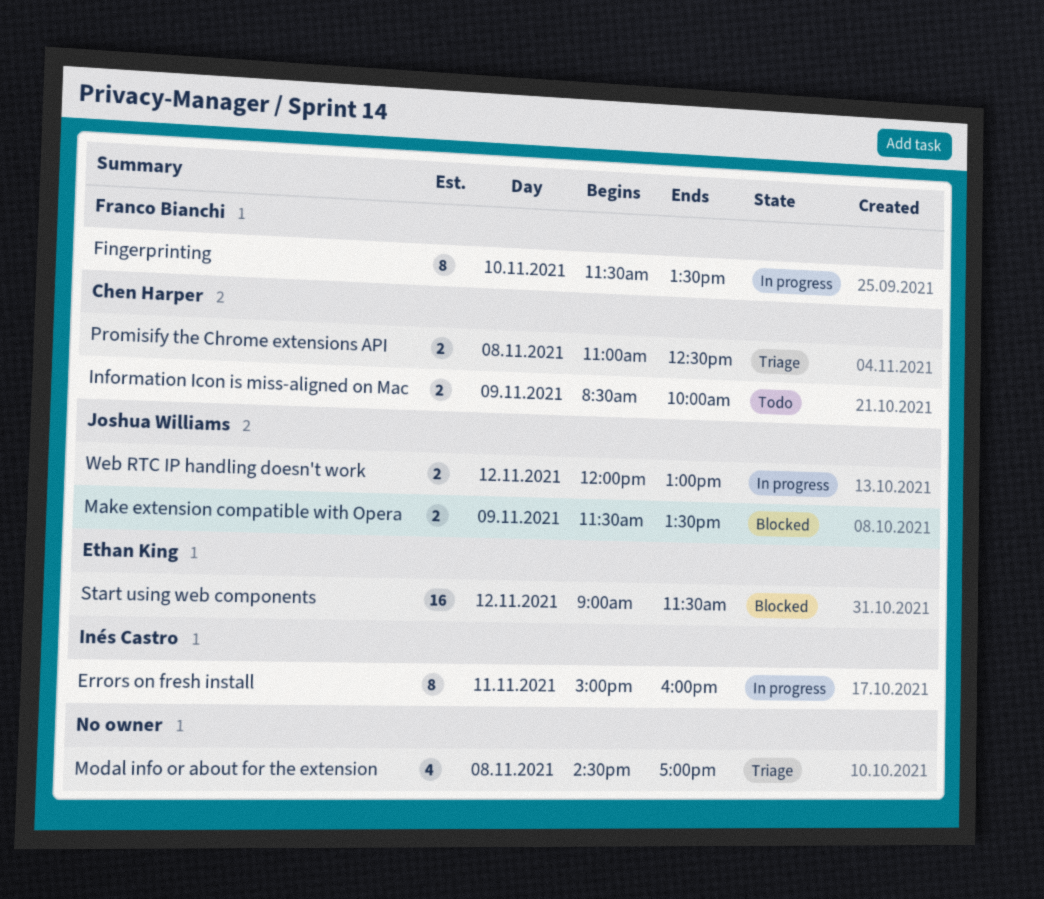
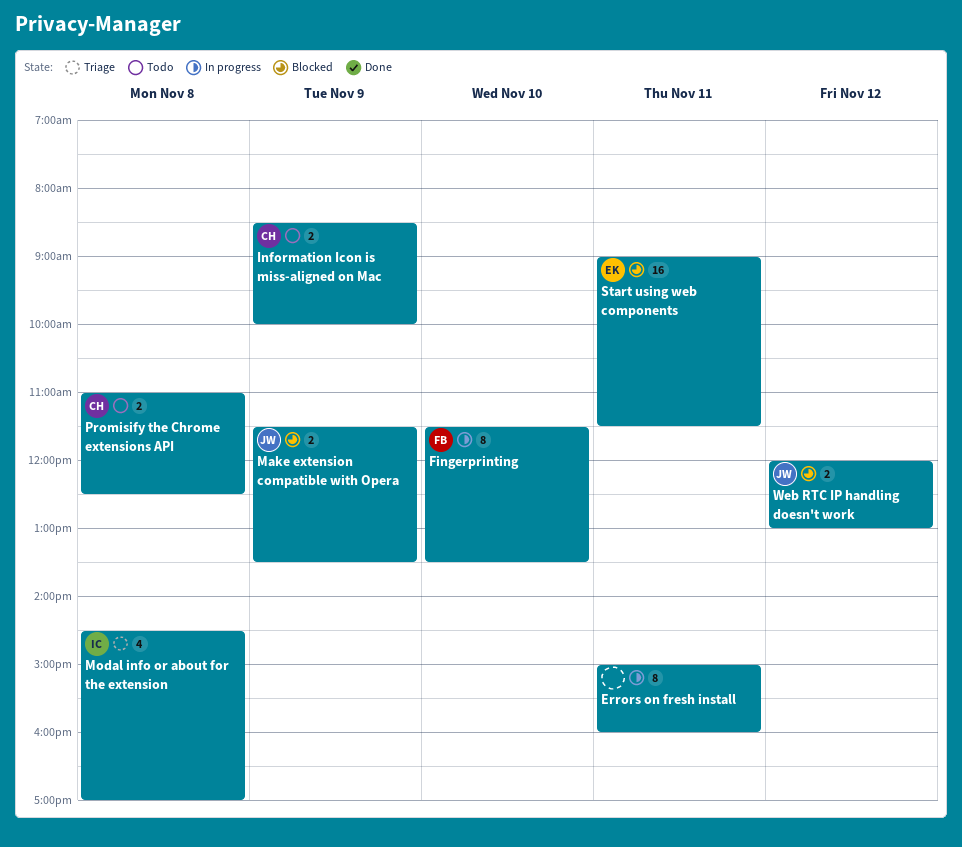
Errors on fresh install, owner: Inés Castro -> none
Modal info or about for the extension, owner: none -> Inés Castro
Promisify the Chrome extensions API, status: Triage -> Todo
Start using web components, day: Nov 12 -> Nov 11
Web RTC IP handling doesn't work, status: In progress -> Blocked

